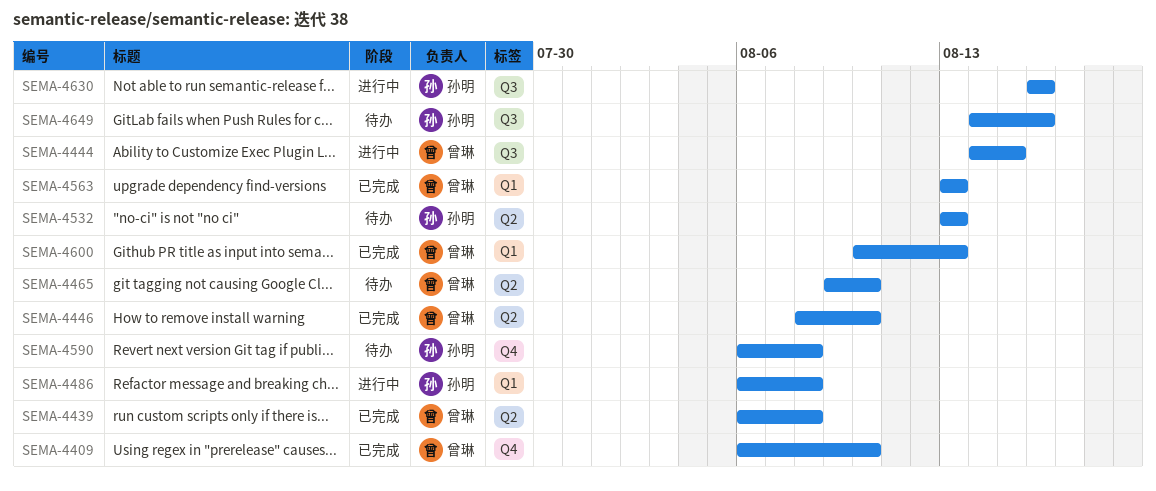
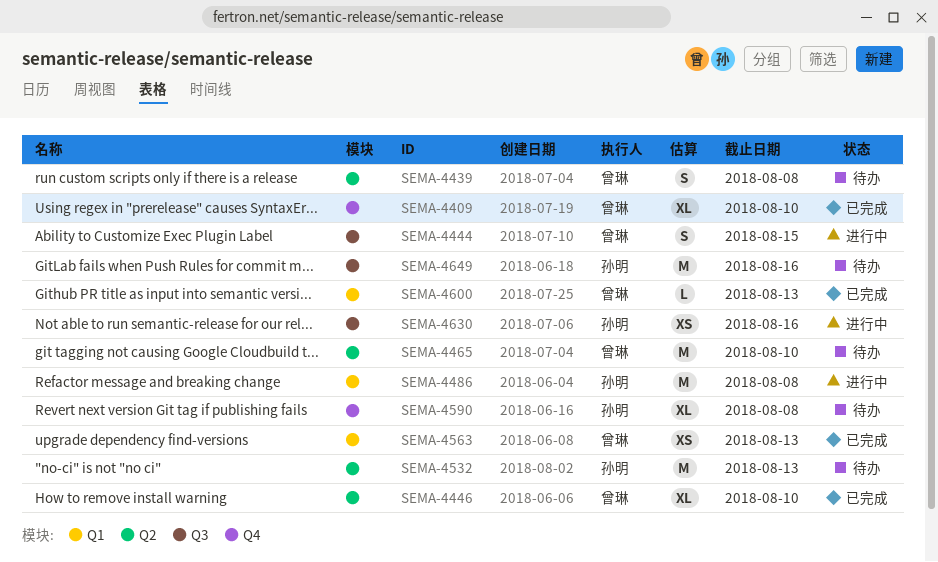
SEMA-4439, status: 已完成 -> 待办

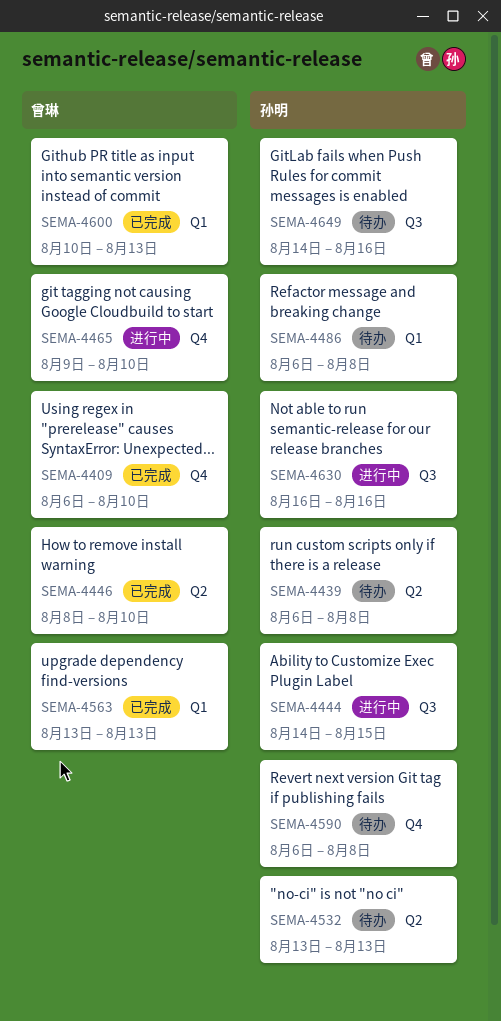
SEMA-4439, owner: 曾琳 -> 孙明
SEMA-4444, owner: 曾琳 -> 孙明
SEMA-4465, status: 待办 -> 进行中
SEMA-4465, label: Q2 -> Q4
SEMA-4486, status: 进行中 -> 待办

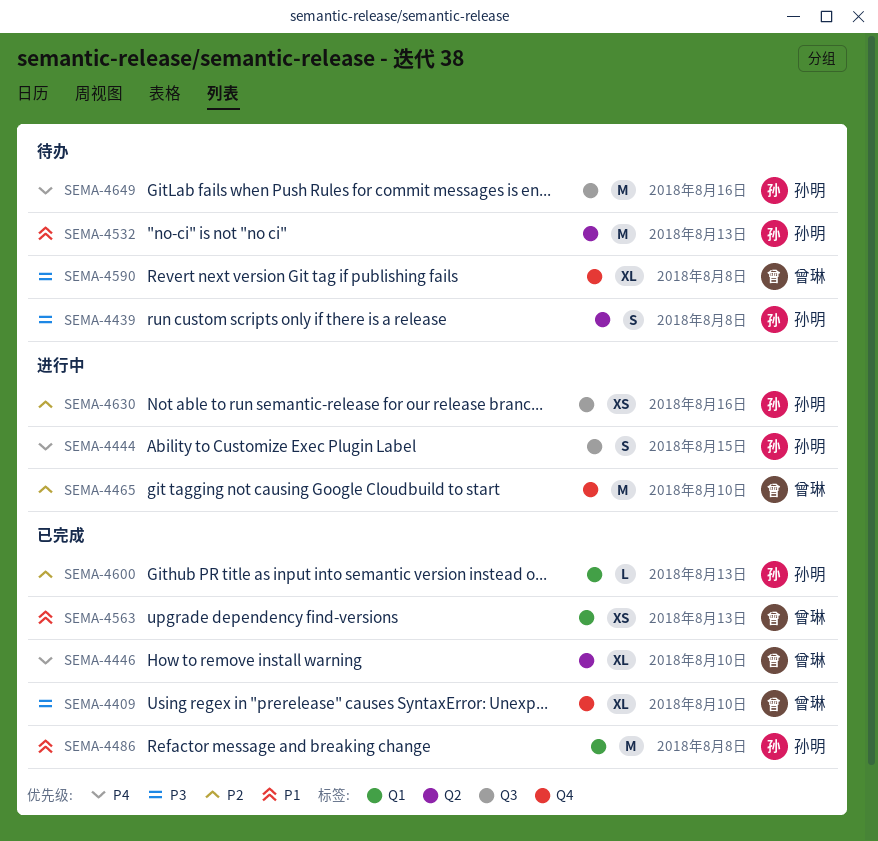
SEMA-4486, status: 待办 -> 已完成
SEMA-4590, owner: 孙明 -> 曾琳
SEMA-4600, owner: 曾琳 -> 孙明

